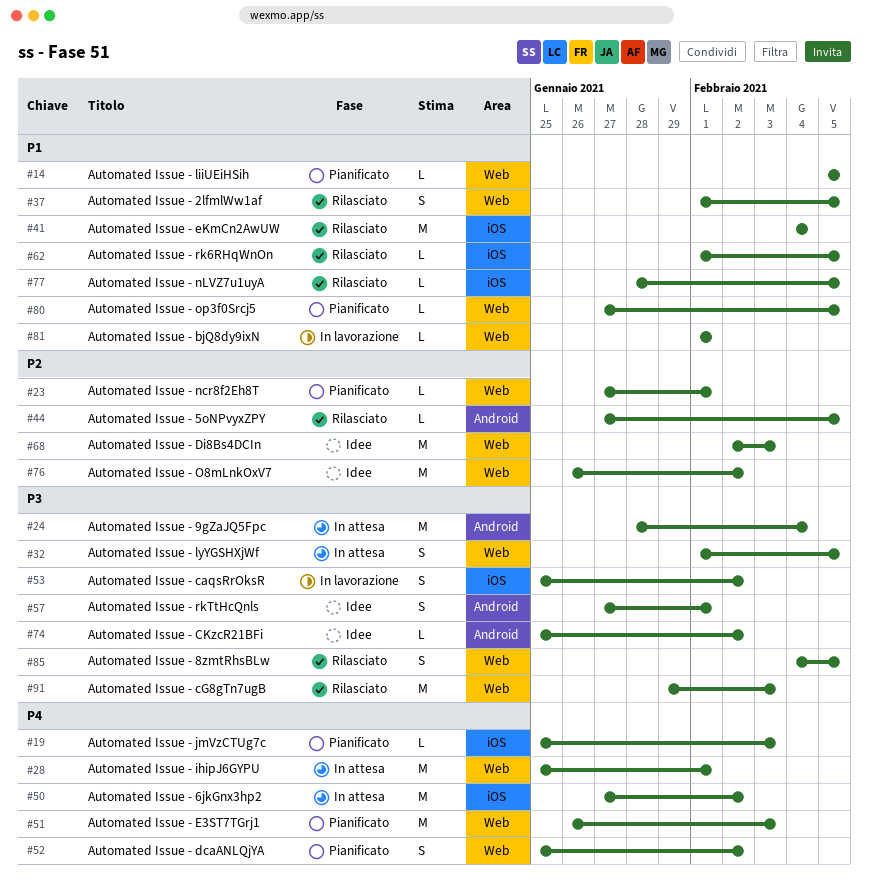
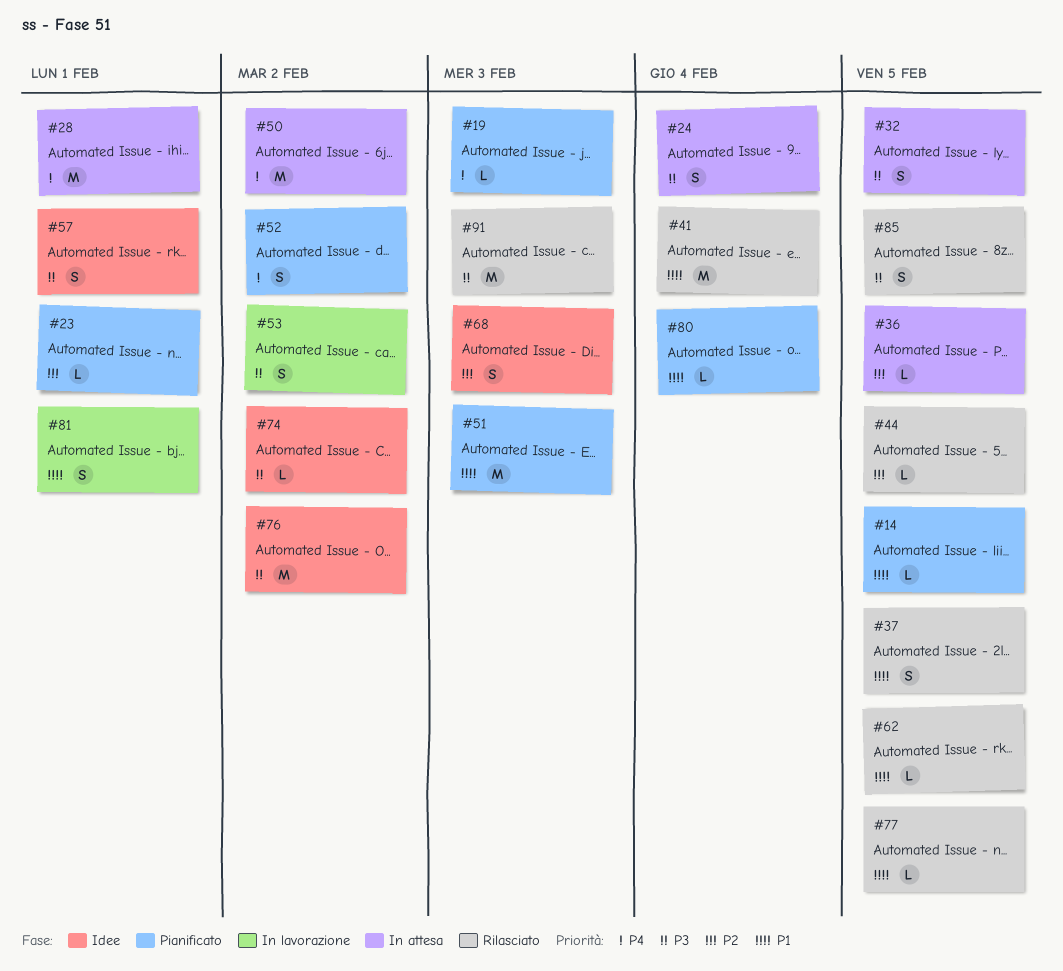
#24, estimate: M -> S
#36: none -> present
#51, priority: P4 -> P1
#68, estimate: M -> S
#76, priority: P2 -> P3
#80, due: Feb 5 -> Feb 4
#81, estimate: L -> S

